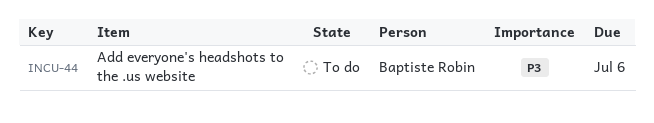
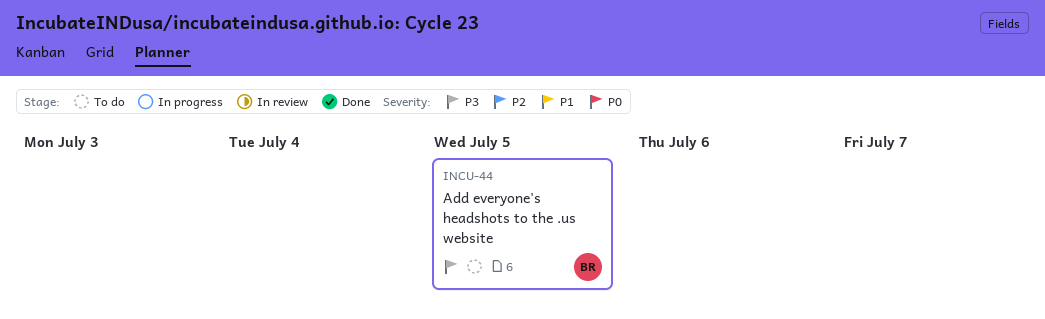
INCU-44, due: Jul 6 -> Jul 5

